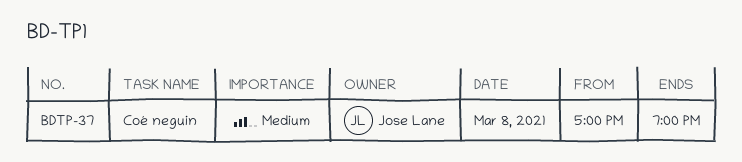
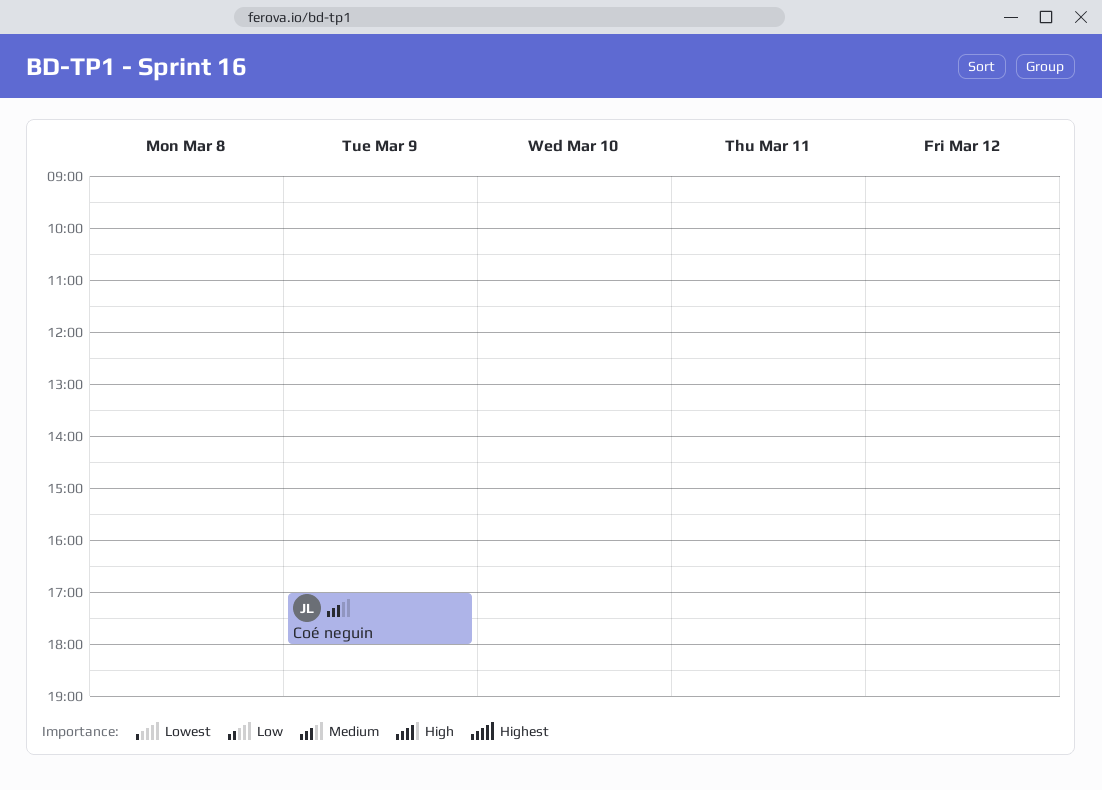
Coé neguin, day: Mar 8 -> Mar 9
Coé neguin, ends: 19:00 -> 18:00

